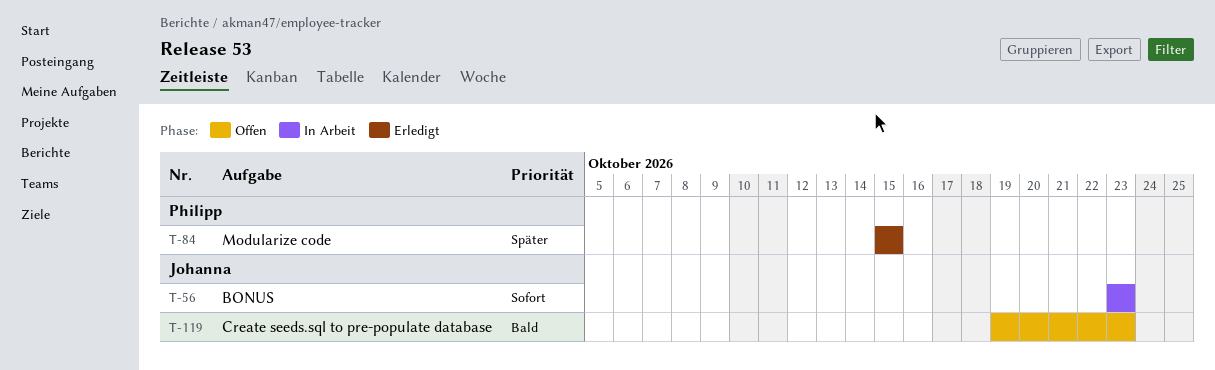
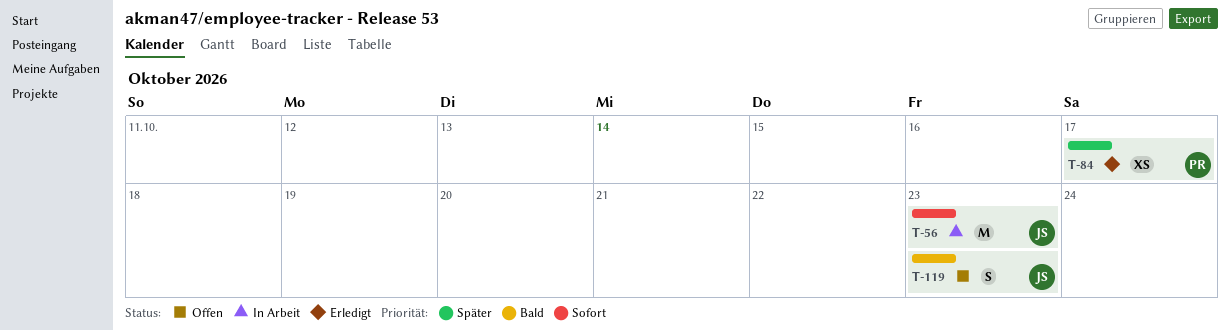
T-84, due: Oct 15 -> Oct 17

